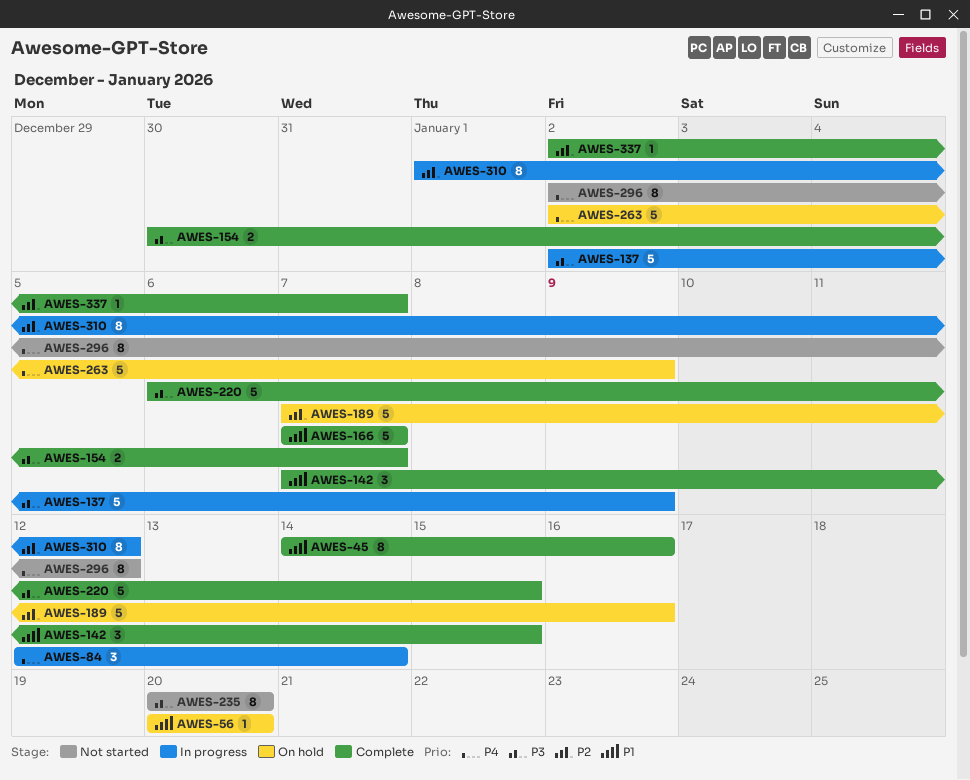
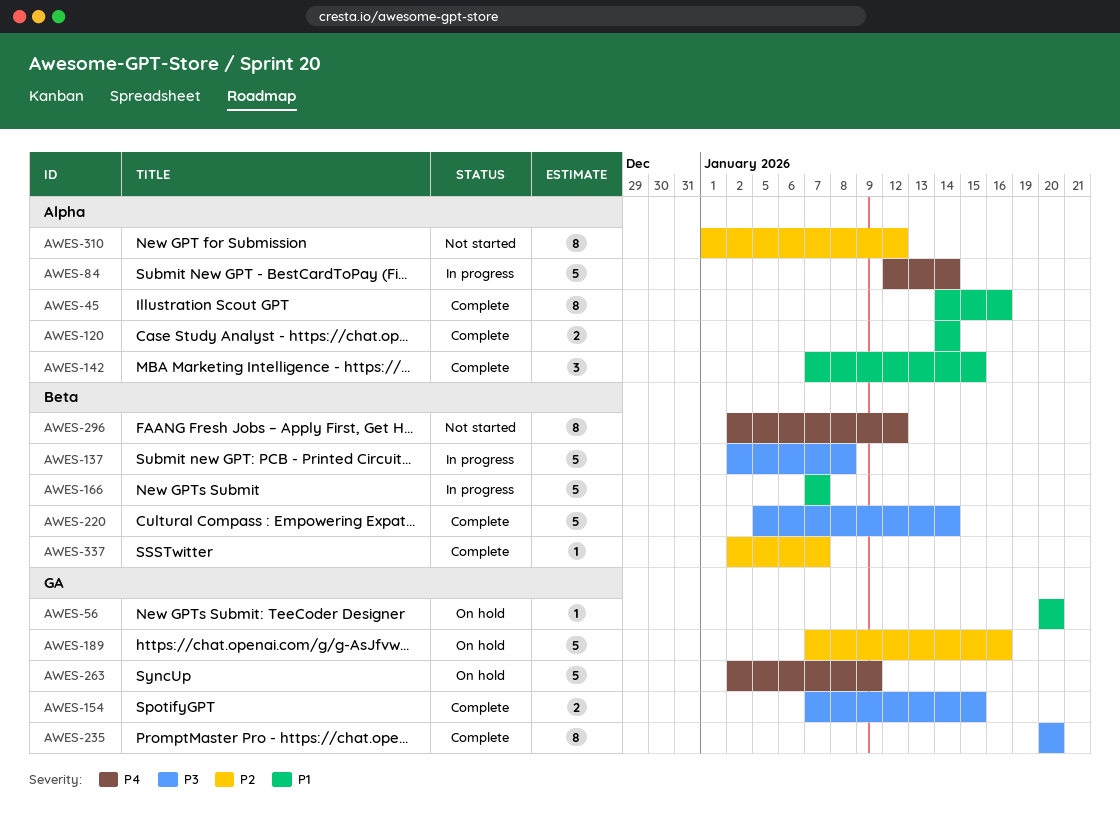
AWES-84, estimate: 3 -> 5
AWES-120: none -> present
AWES-137, due: Jan 9 -> Jan 8
AWES-154, start: Dec 30 -> Jan 7
AWES-154, due: Jan 7 -> Jan 15
AWES-166, status: Complete -> In progress
AWES-220, start: Jan 6 -> Jan 5
AWES-220, due: Jan 15 -> Jan 14
AWES-235, status: Not started -> Complete
AWES-310, status: In progress -> Not started

